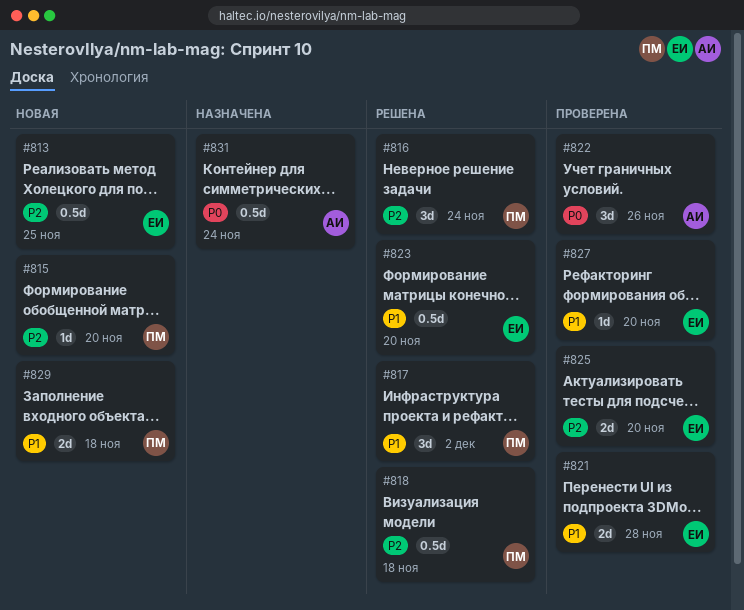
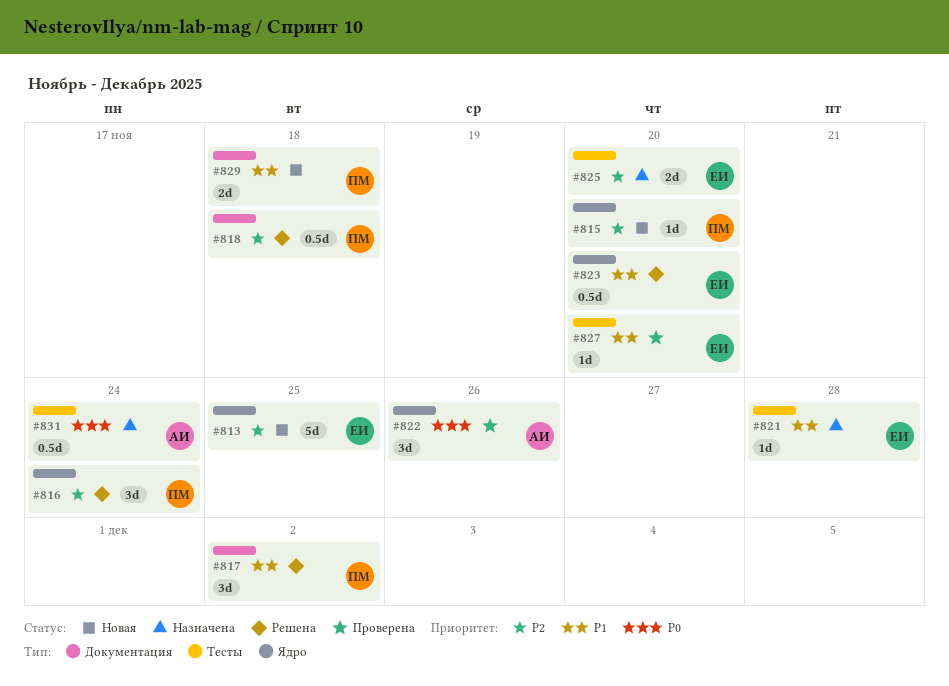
#813, estimate: 0.5d -> 5d
#821, status: Проверена -> Назначена
#821, estimate: 2d -> 1d
#825, status: Проверена -> Назначена

